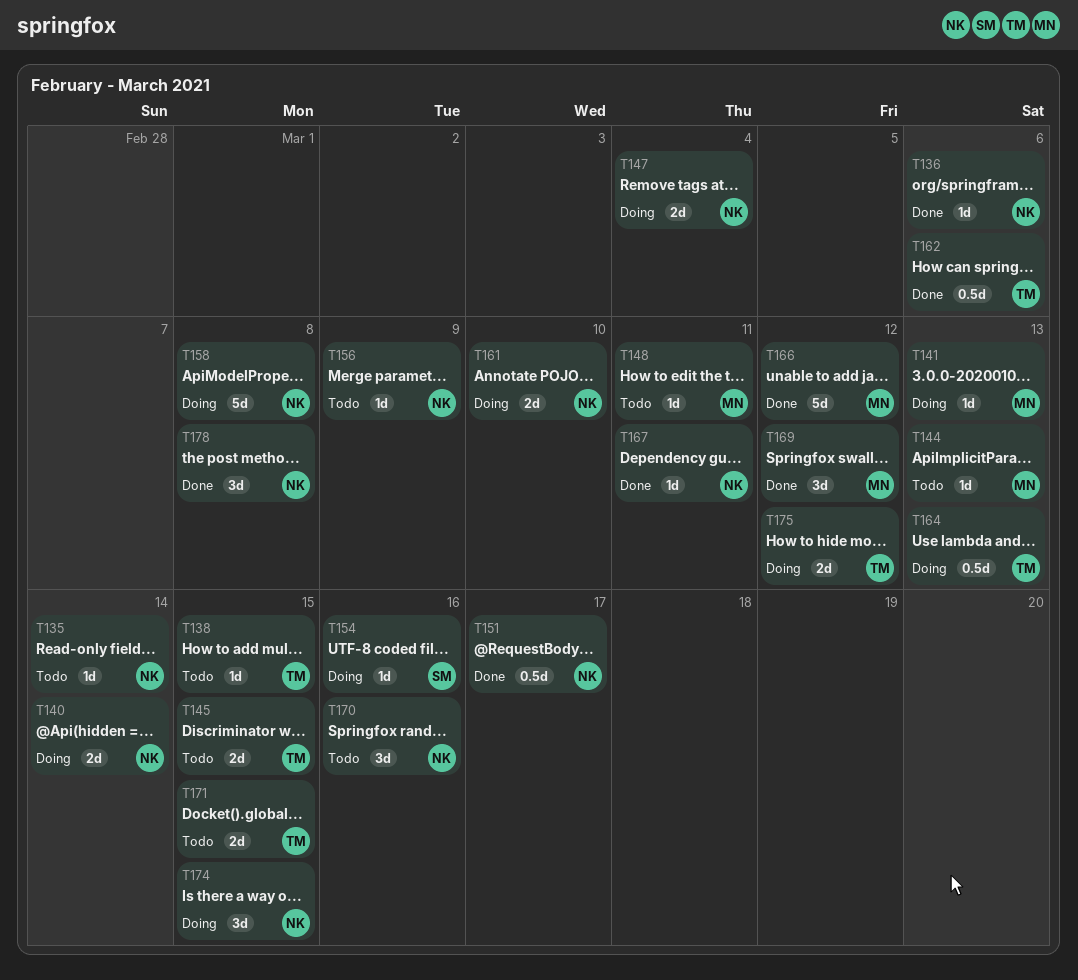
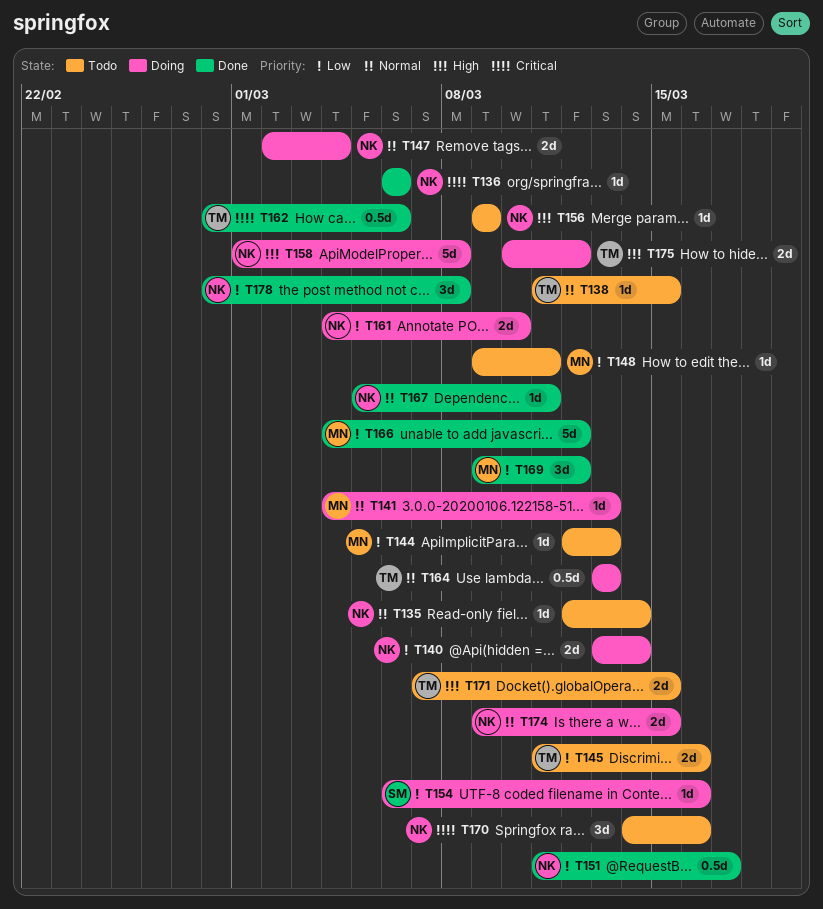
T145, due: Mar 15 -> Mar 16
T174, estimate: 3d -> 2d

